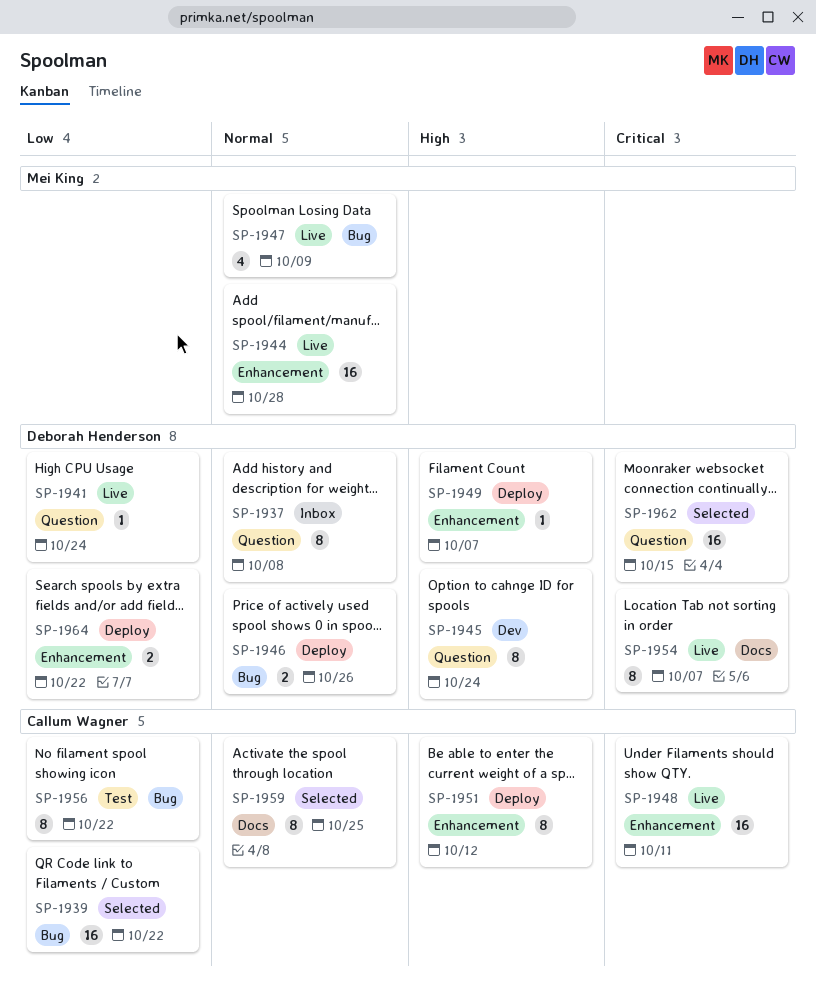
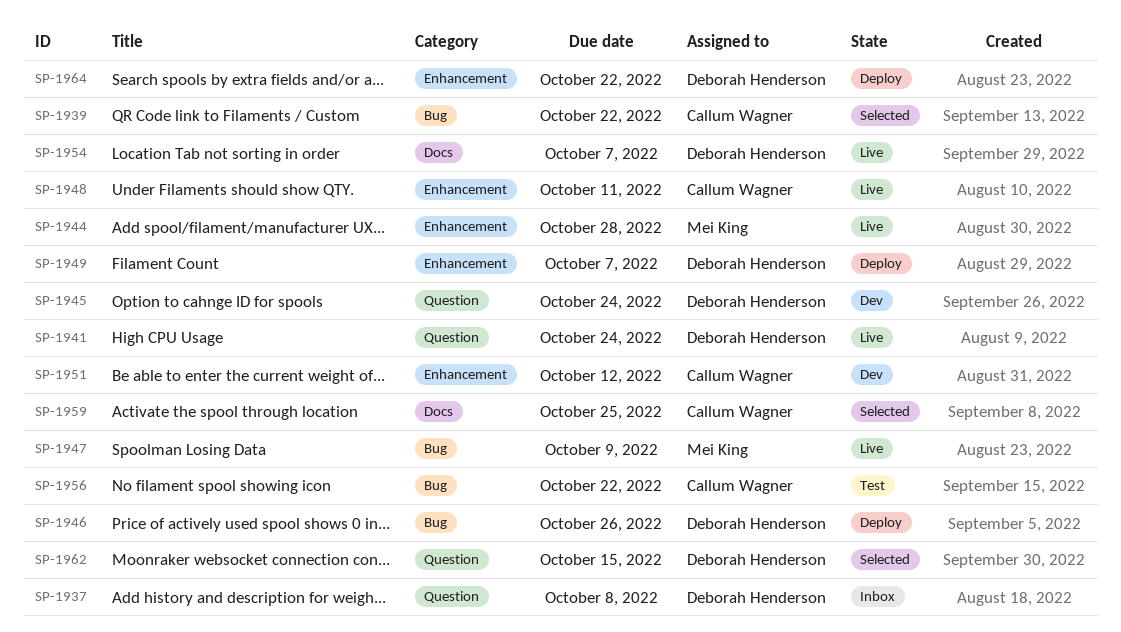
SP-1951, status: Deploy -> Dev

